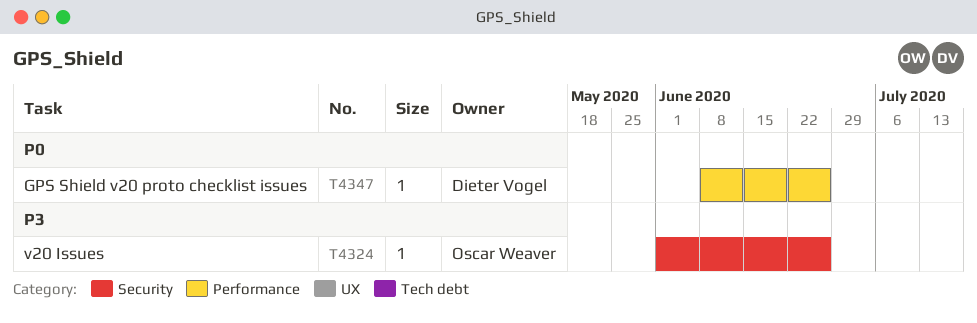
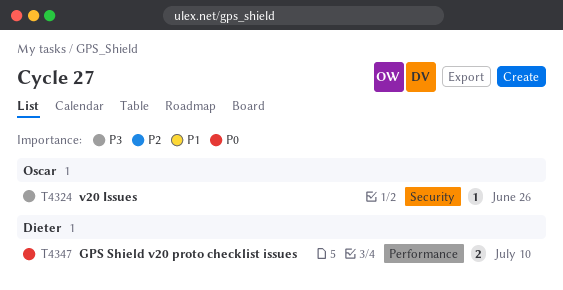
T4347, estimate: 1 -> 2
T4347, due: Jun 26 -> Jul 10

